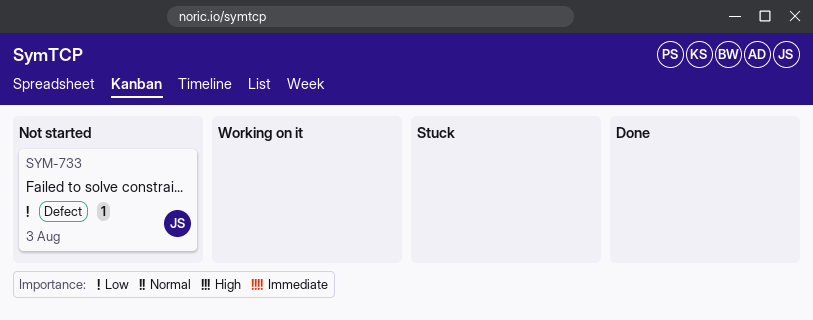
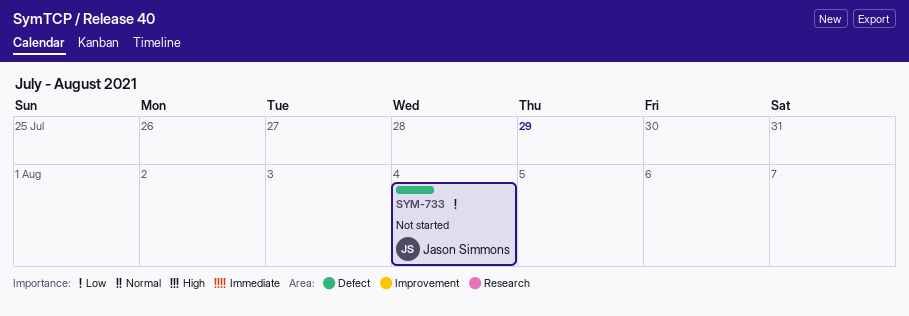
SYM-733, due: Aug 3 -> Aug 4

